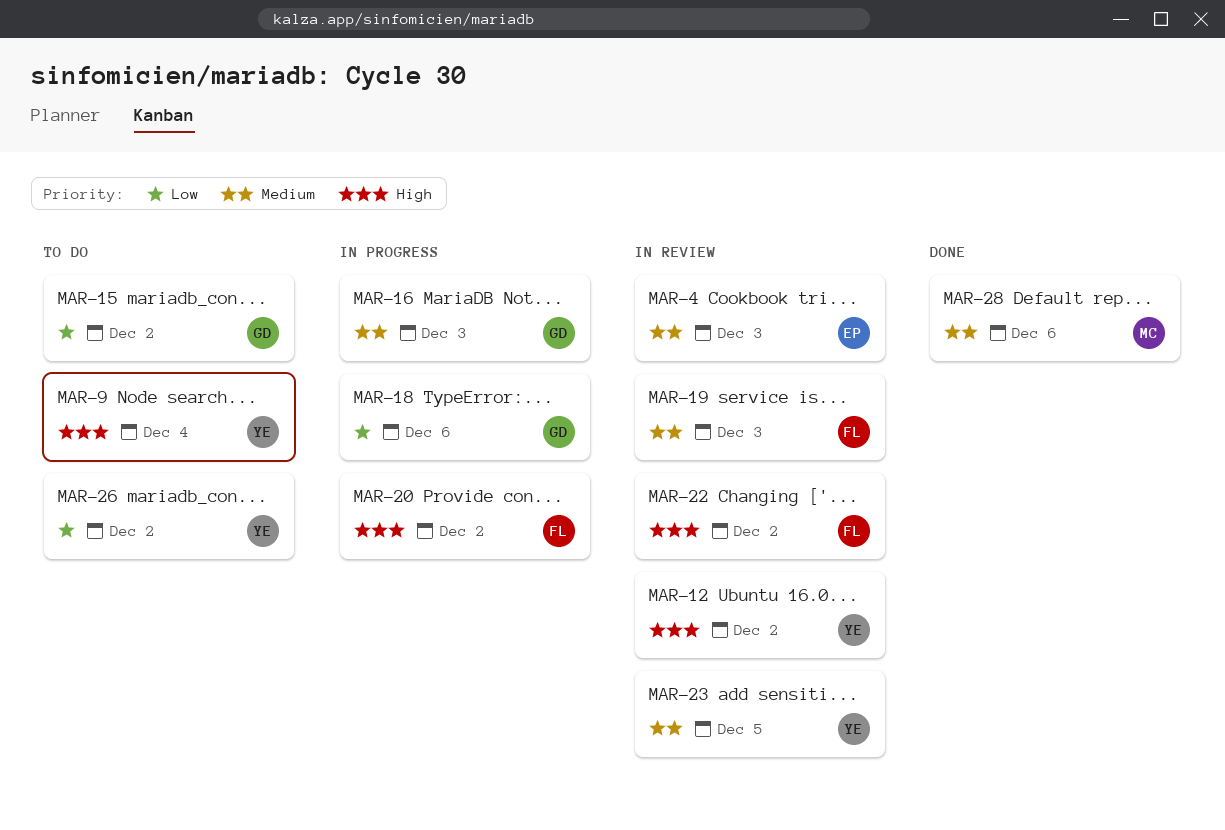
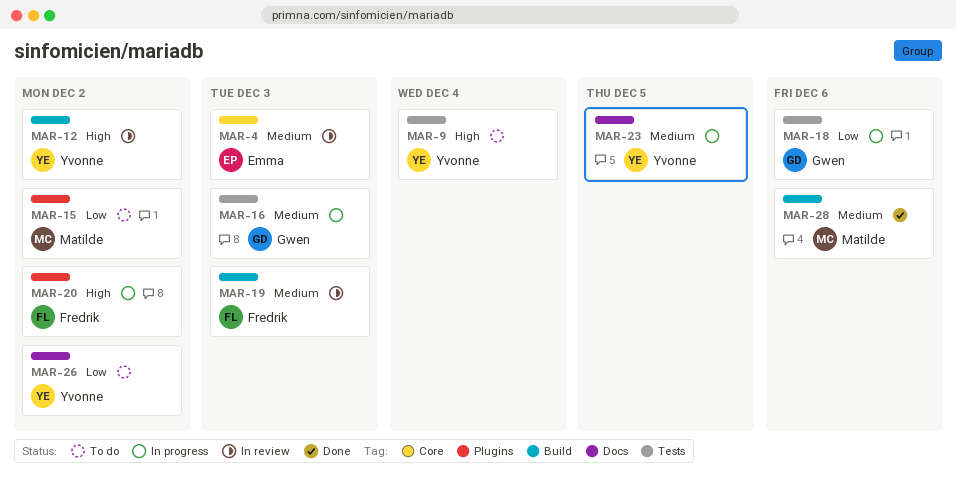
MAR-15, owner: Gwen -> Matilde
MAR-22: present -> none
MAR-23, status: In review -> In progress

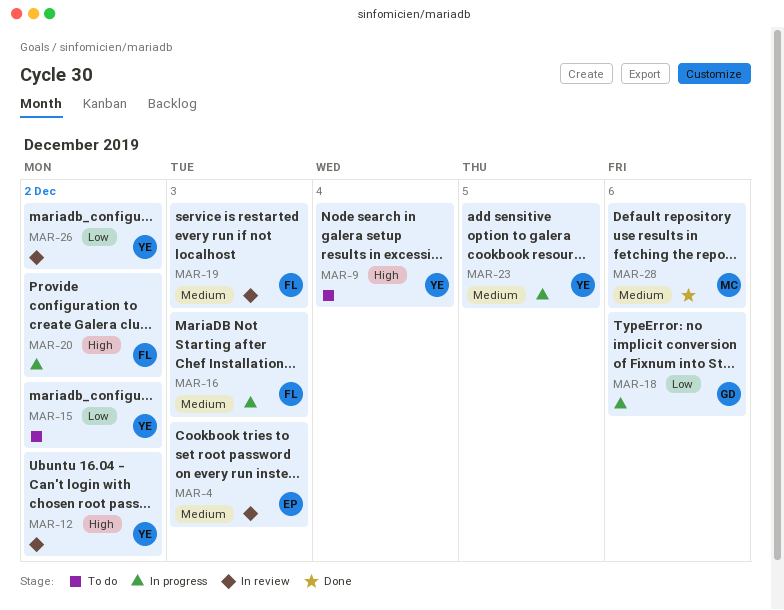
MAR-15, owner: Matilde -> Yvonne
MAR-16, owner: Gwen -> Fredrik
MAR-26, status: To do -> In review

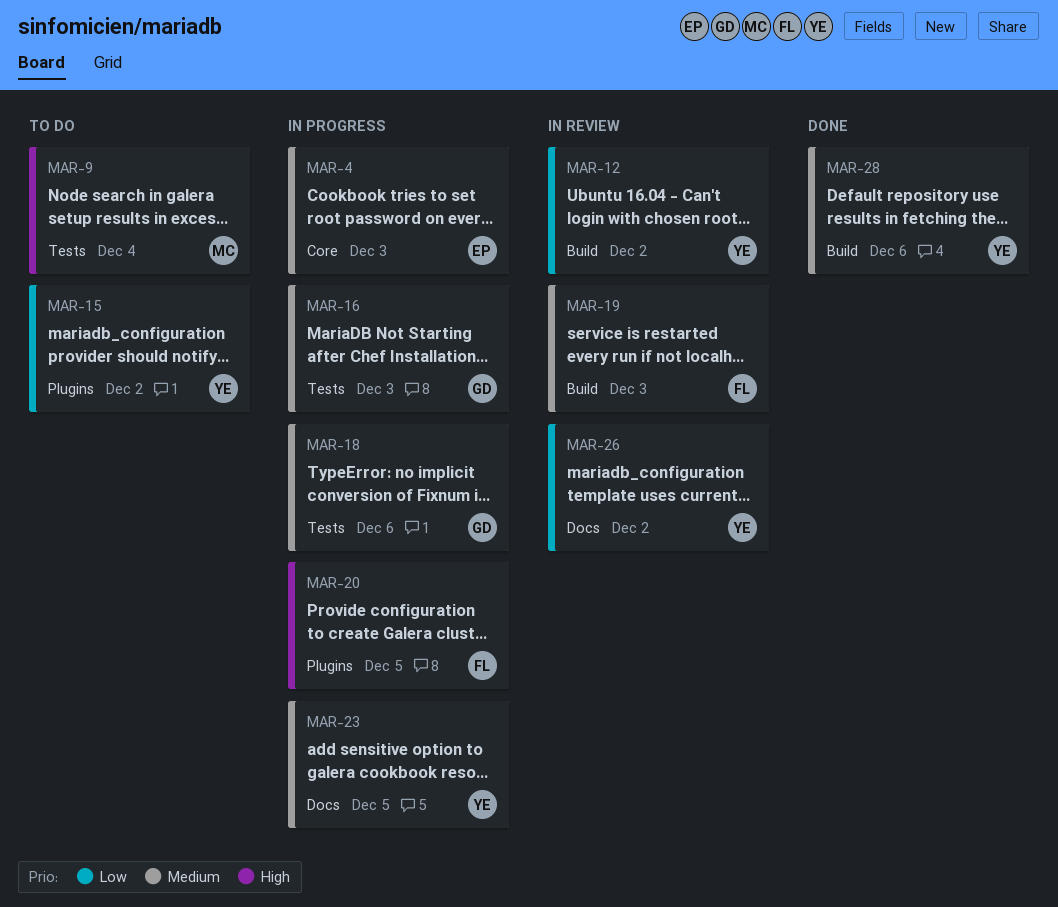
MAR-4, status: In review -> In progress
MAR-9, owner: YE -> MC
MAR-12, priority: High -> Low
MAR-16, owner: FL -> GD
MAR-18, priority: Low -> Medium
MAR-20, due: Dec 2 -> Dec 5
MAR-28, owner: MC -> YE

